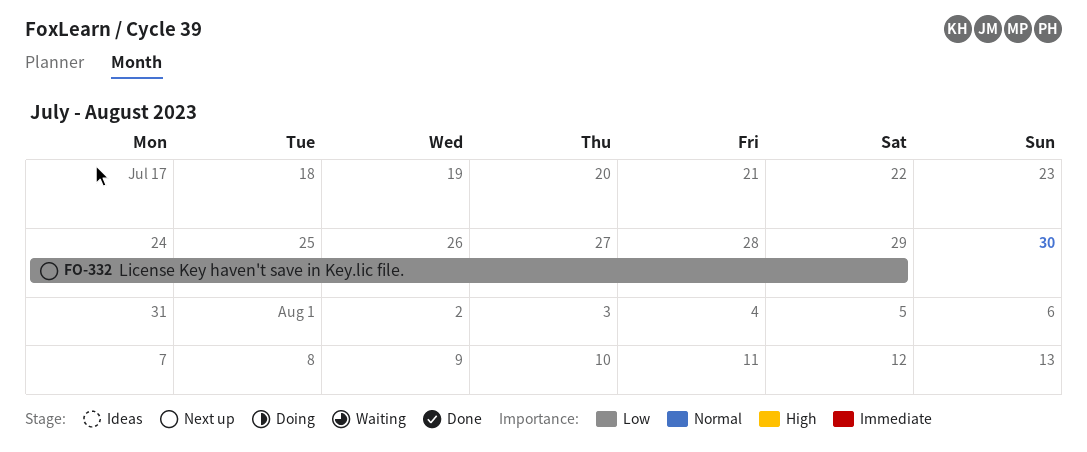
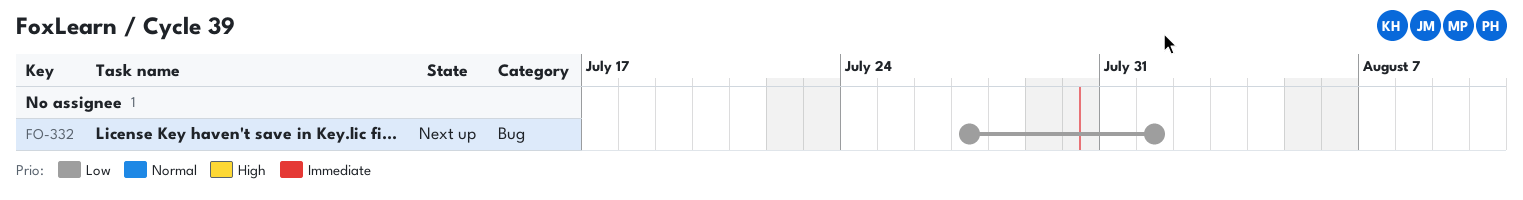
FO-332, start: Jul 24 -> Jul 27
FO-332, due: Jul 29 -> Aug 1

